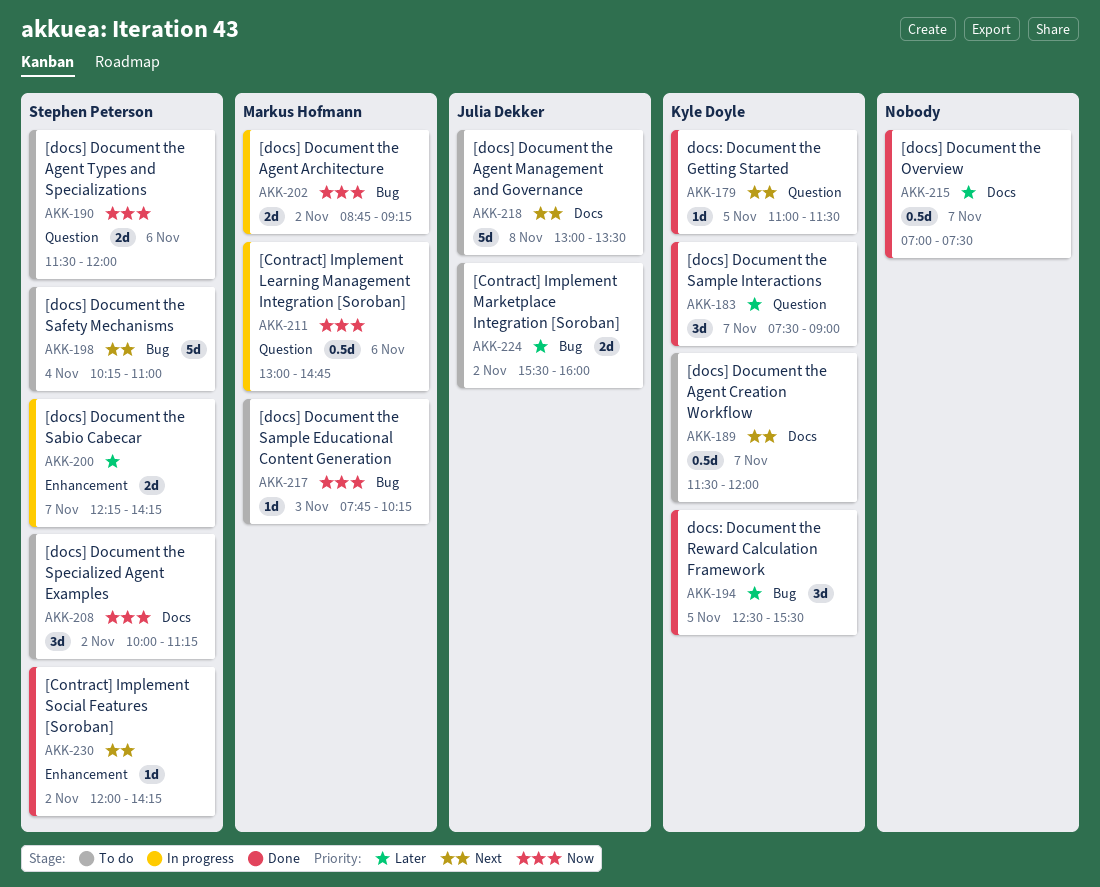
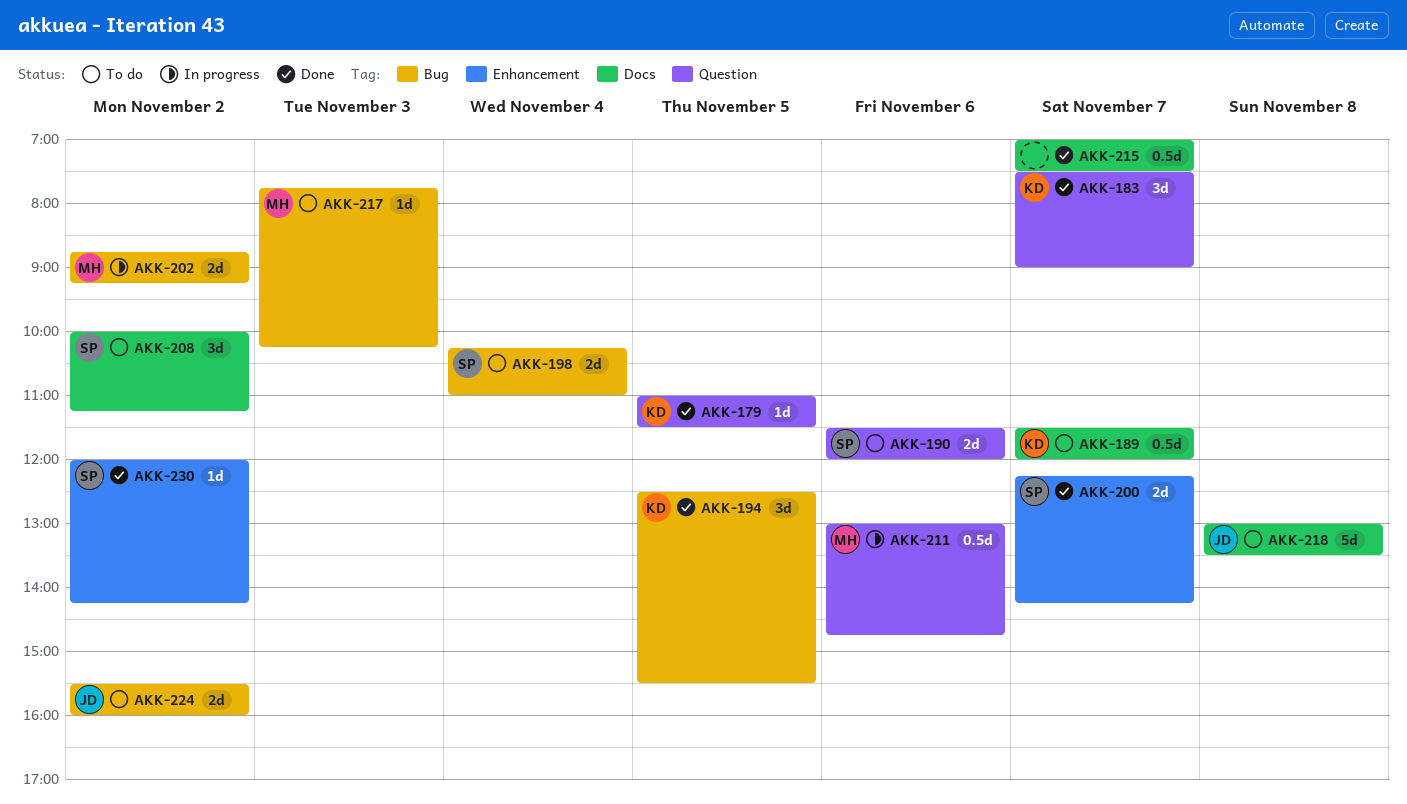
AKK-198, estimate: 5d -> 2d
AKK-200, status: In progress -> Done

